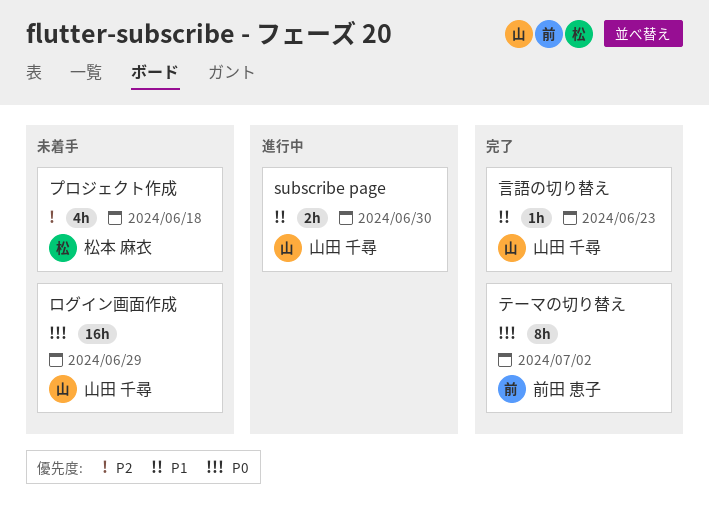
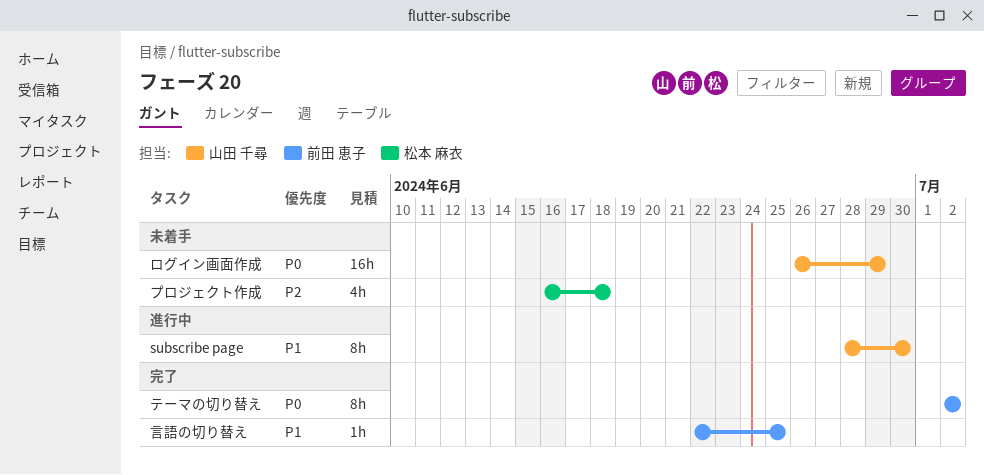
subscribe page, estimate: 2h -> 8h
言語の切り替え, owner: 山田 千尋 -> 前田 恵子
言語の切り替え, due: Jun 23 -> Jun 25

